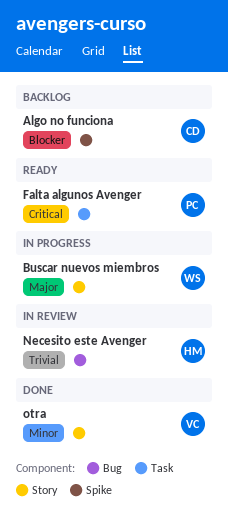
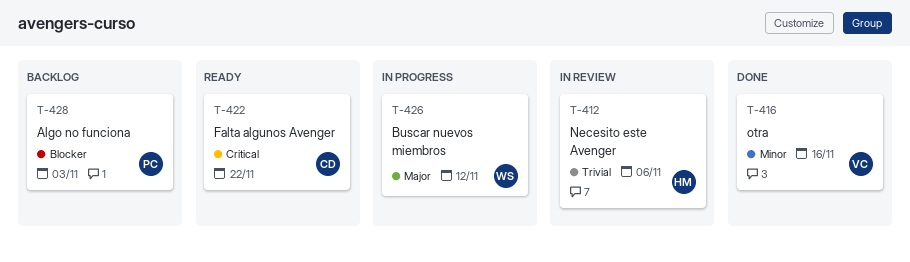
Algo no funciona, owner: CD -> PC
Falta algunos Avenger, owner: PC -> CD

